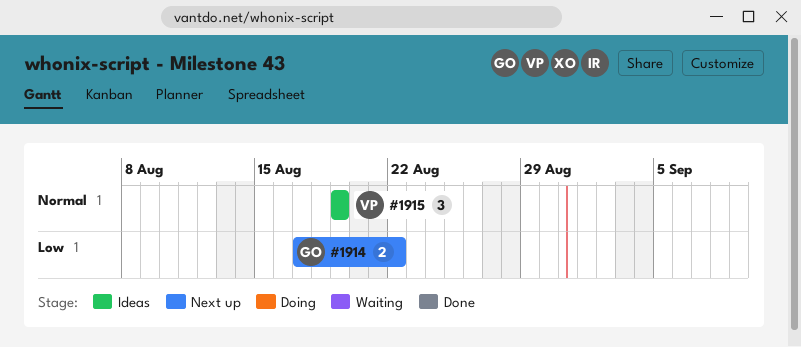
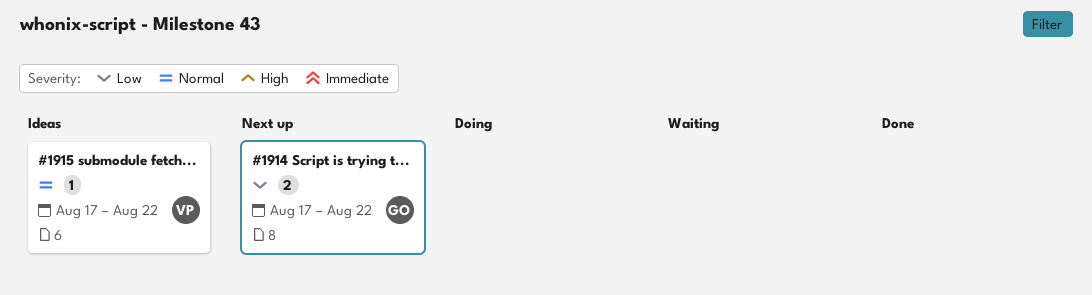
#1915, estimate: 3 -> 1
#1915, start: Aug 19 -> Aug 17
#1915, due: Aug 19 -> Aug 22

